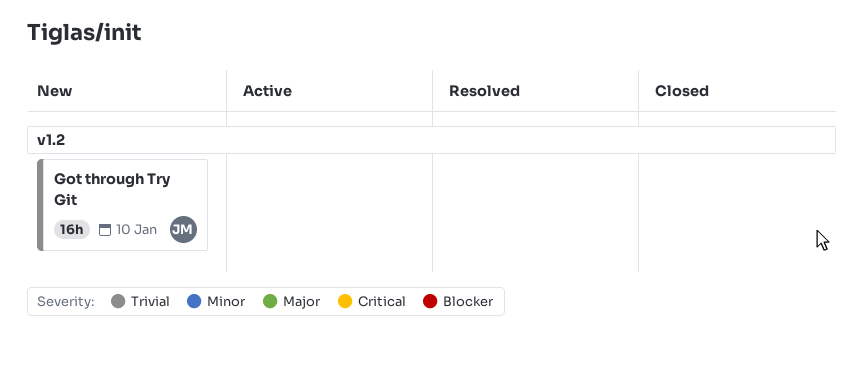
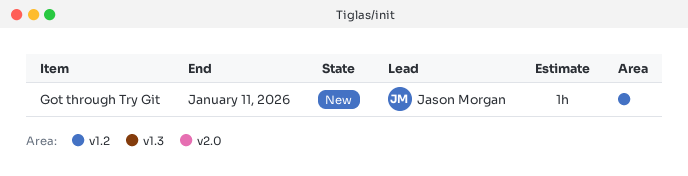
Got through Try Git, estimate: 16h -> 1h
Got through Try Git, due: Jan 10 -> Jan 11

